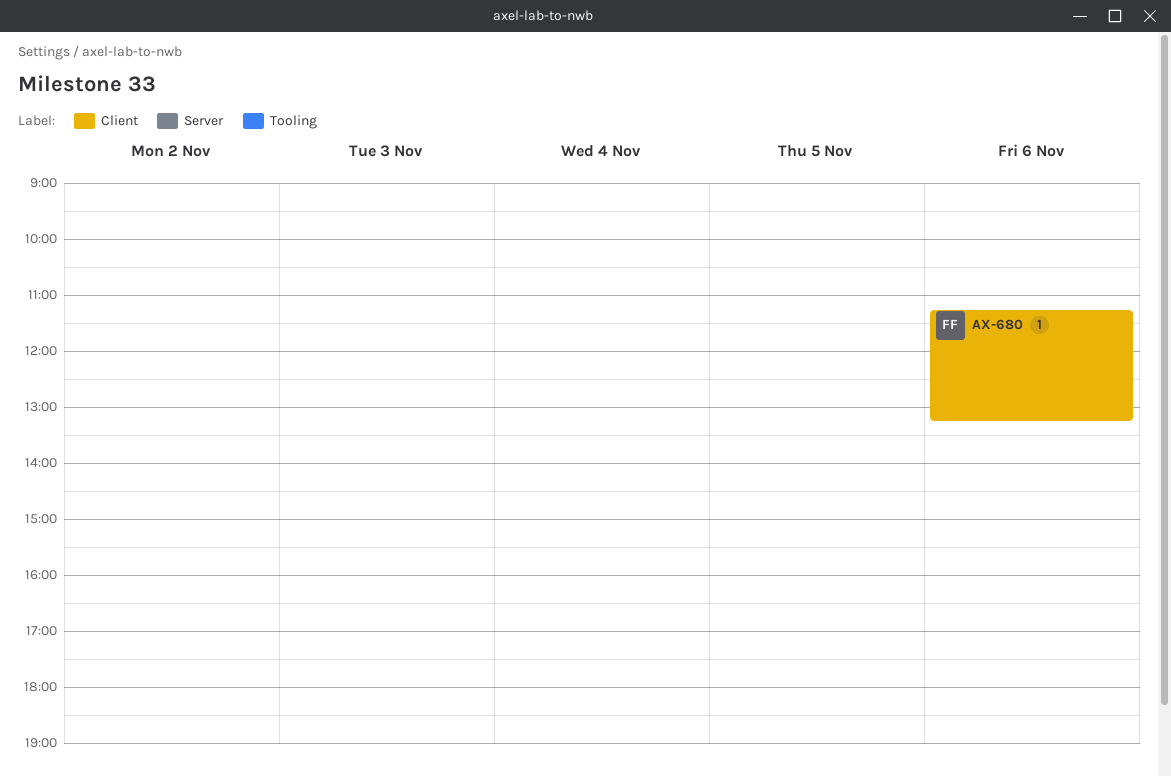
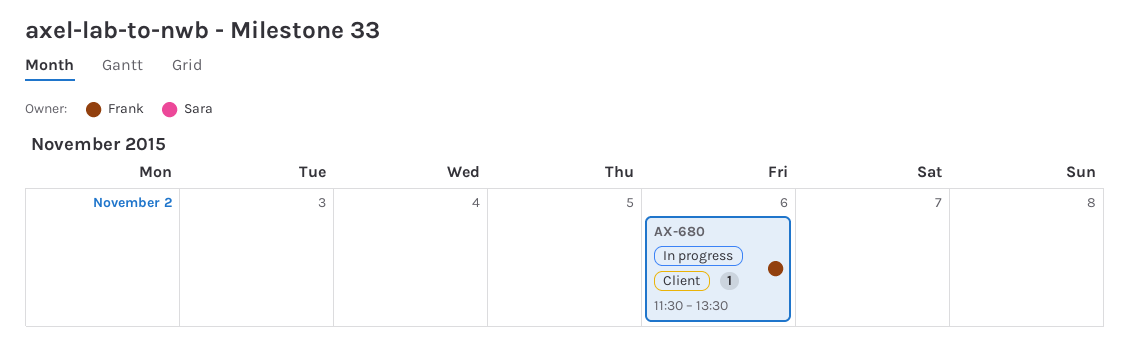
AX-680, begins: 11:15 -> 11:30
AX-680, ends: 13:15 -> 13:30

